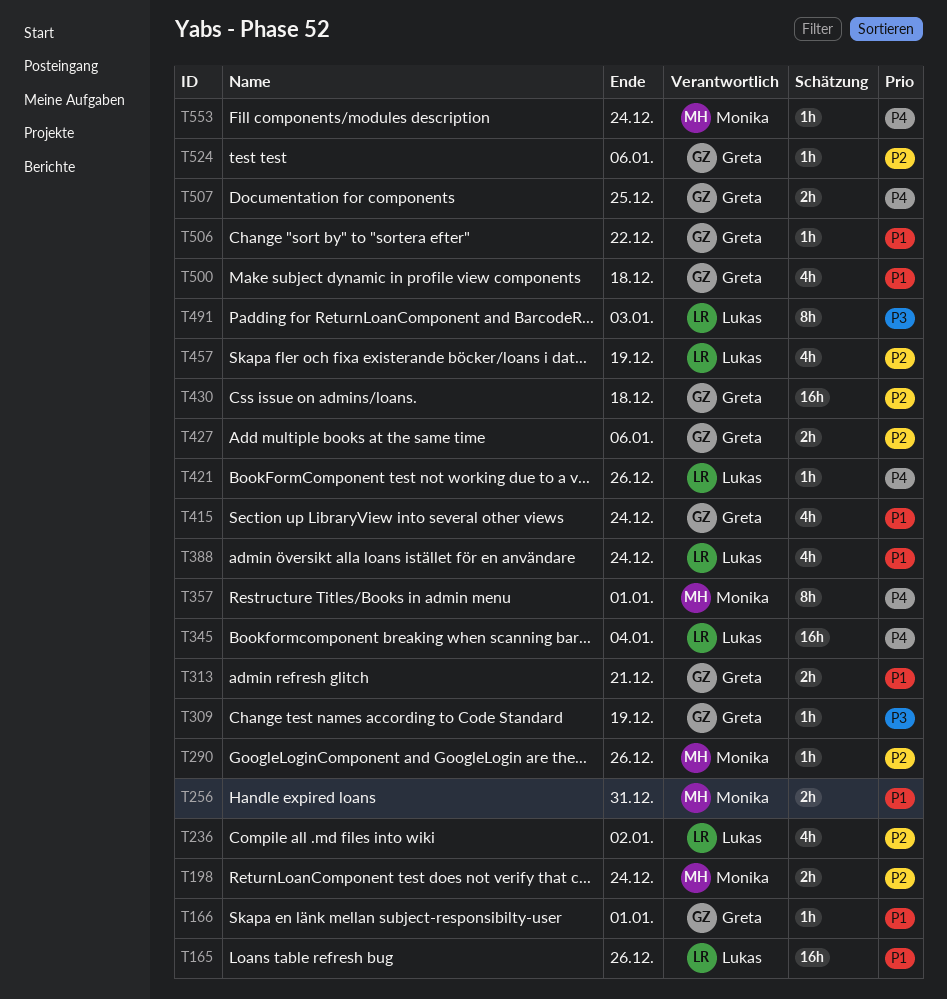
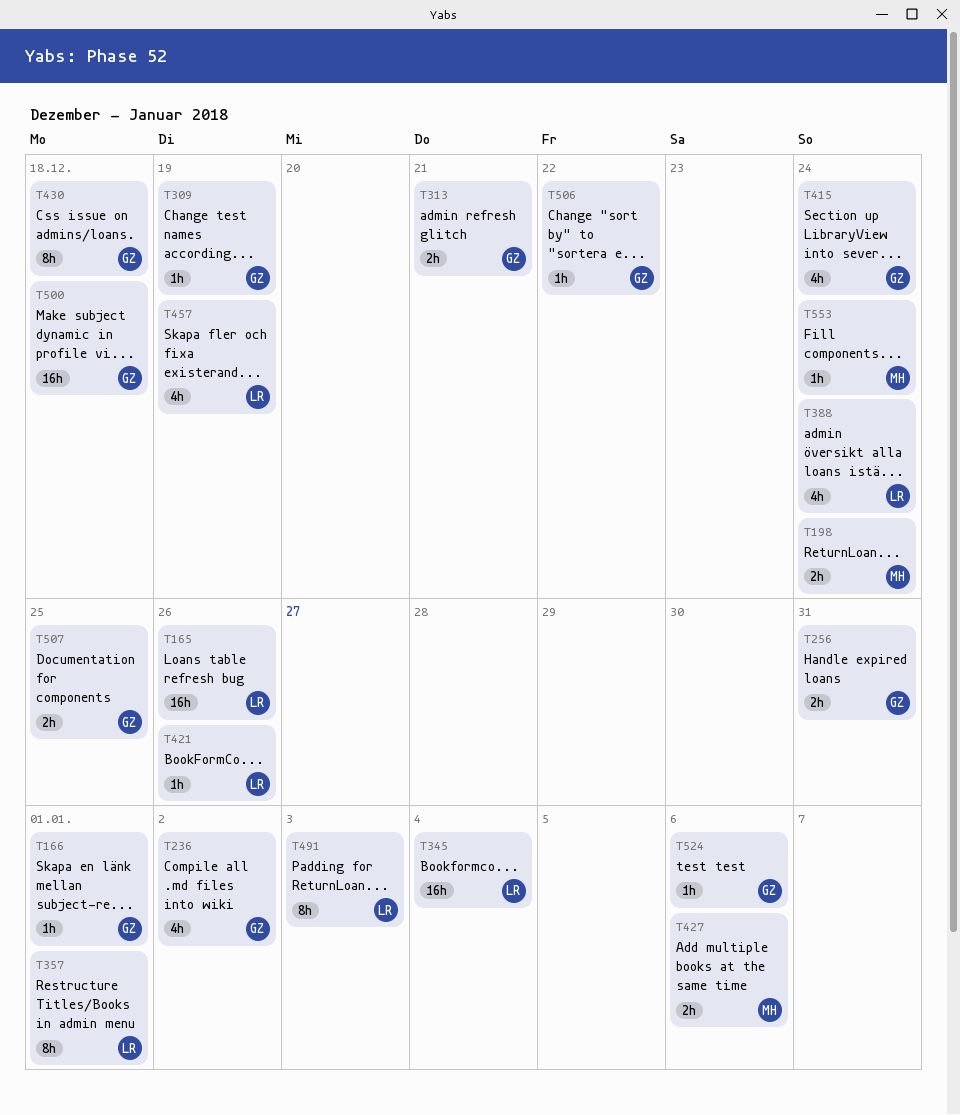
T236, owner: Lukas -> Greta
T256, owner: Monika -> Greta
T290: present -> none
T357, owner: Monika -> Lukas
T427, owner: Greta -> Monika
T430, estimate: 16h -> 8h
T500, estimate: 4h -> 16h

